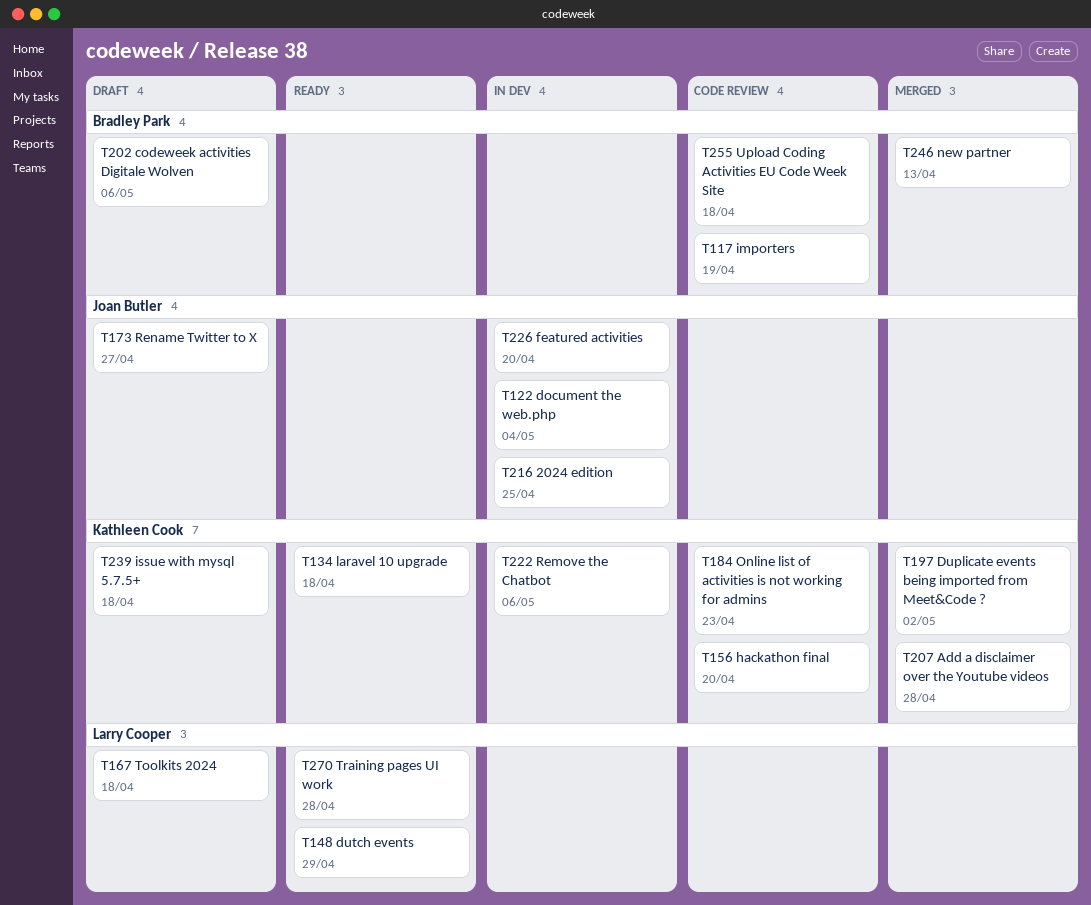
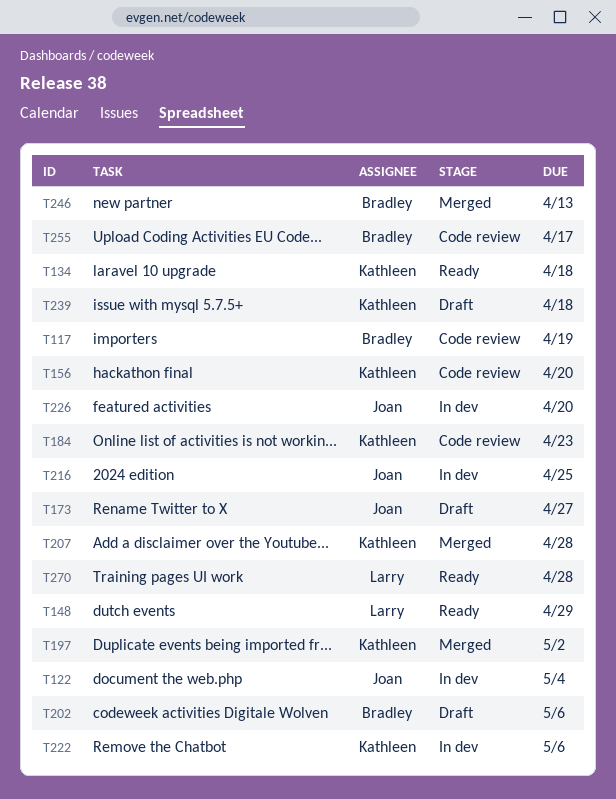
T167: present -> none
T255, due: Apr 18 -> Apr 17

